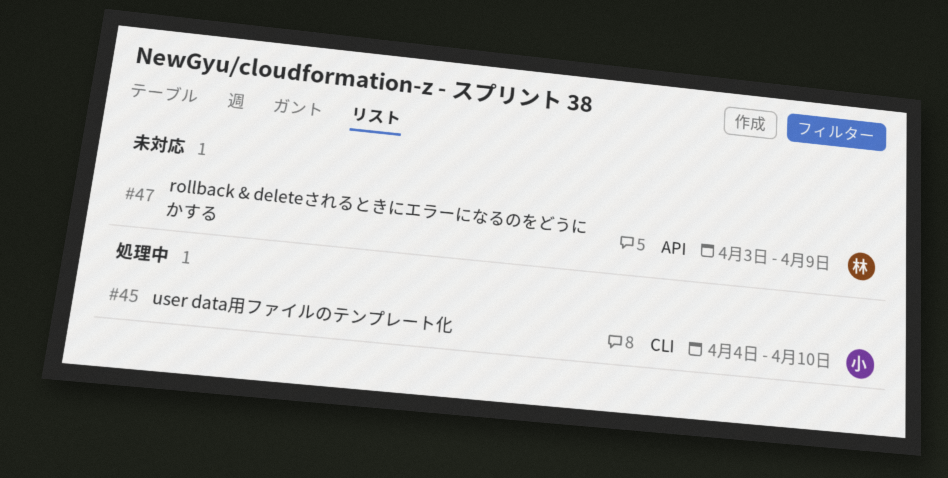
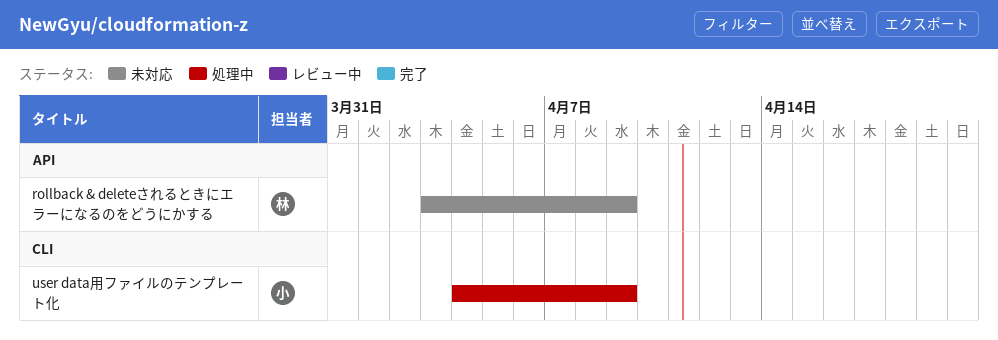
user data用ファイルのテンプレート化, due: Apr 10 -> Apr 9

